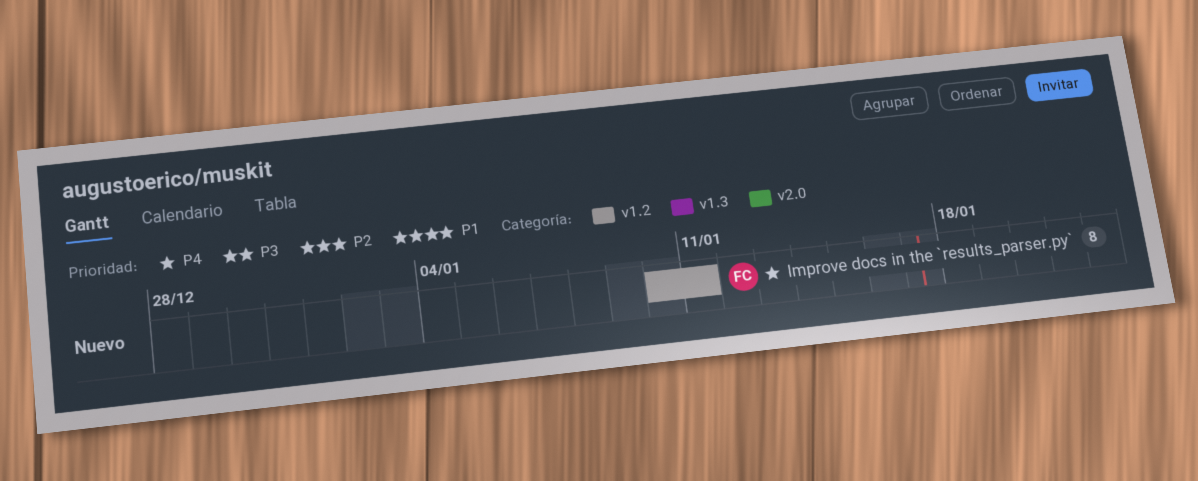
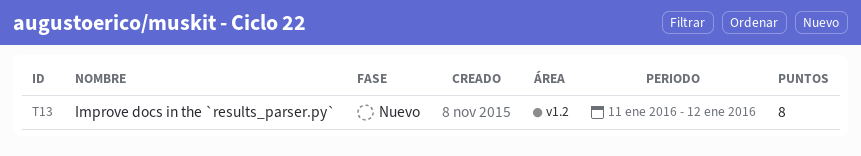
Improve docs in the `results_parser.py`, start: Jan 10 -> Jan 11
Improve docs in the `results_parser.py`, due: Jan 11 -> Jan 12

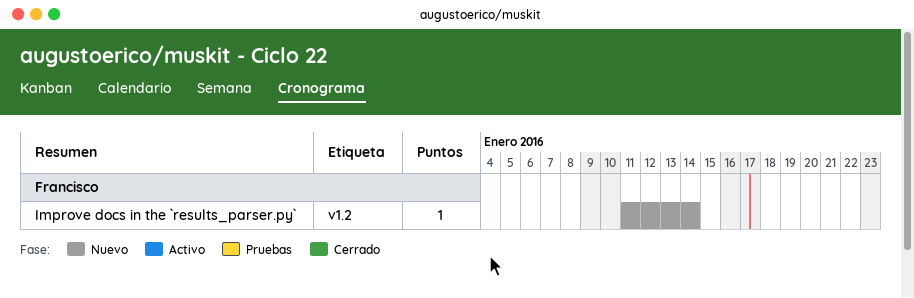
Improve docs in the `results_parser.py`, estimate: 8 -> 1
Improve docs in the `results_parser.py`, due: Jan 12 -> Jan 14

